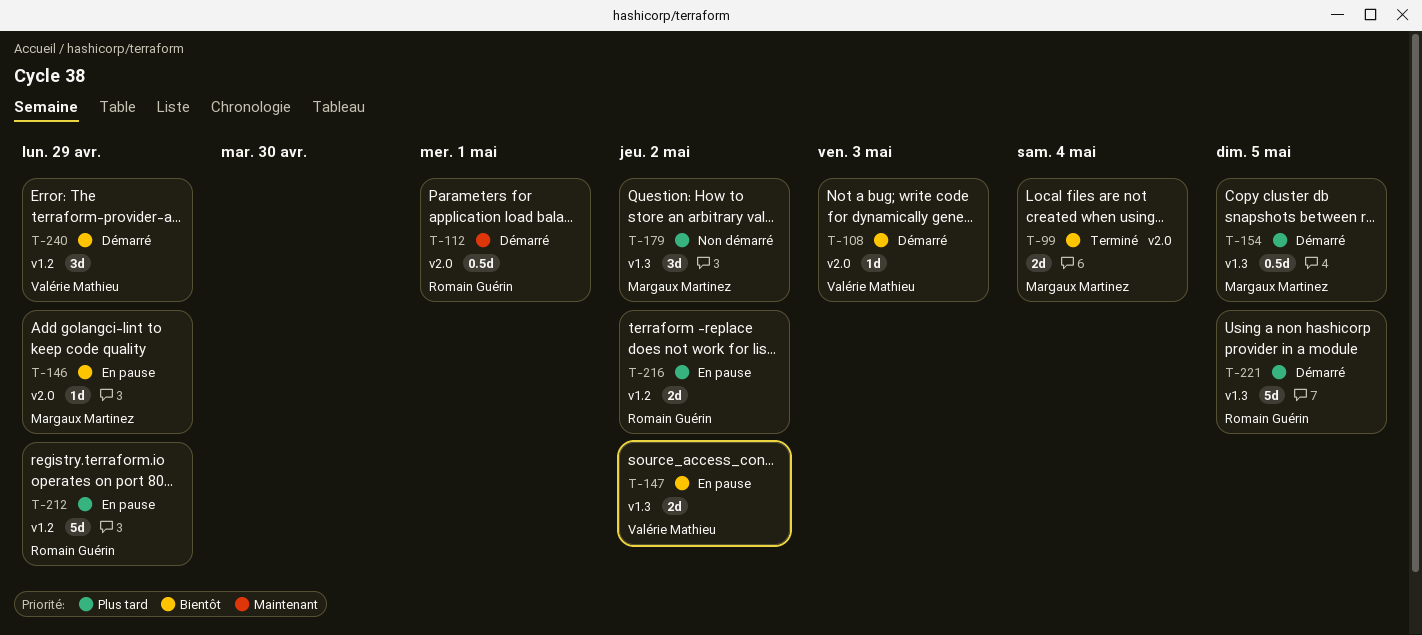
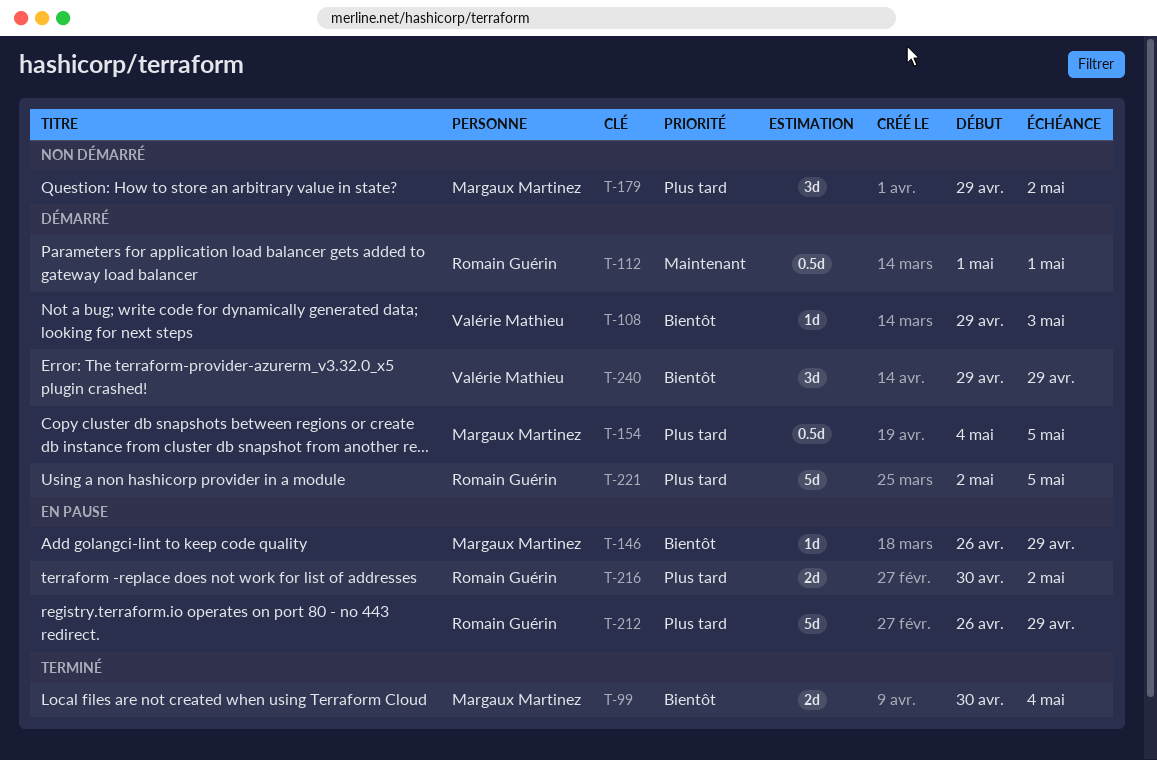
T-147: present -> none

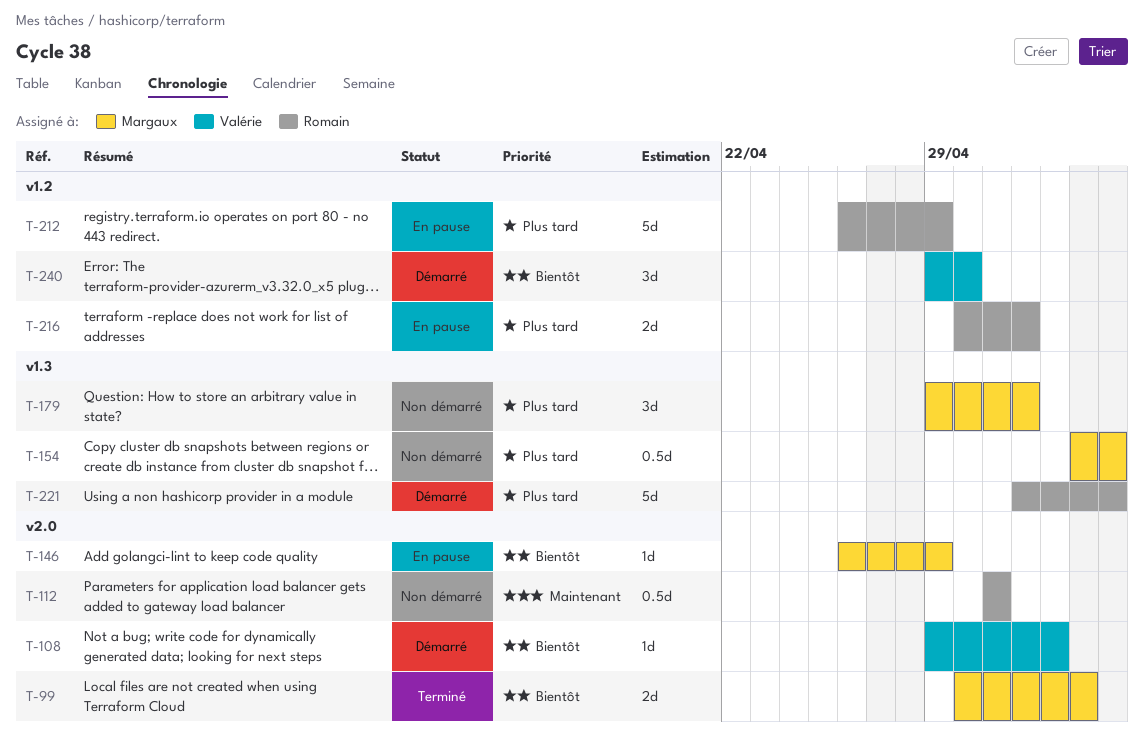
T-112, status: Démarré -> Non démarré
T-154, status: Démarré -> Non démarré
T-240, due: Apr 29 -> Apr 30

